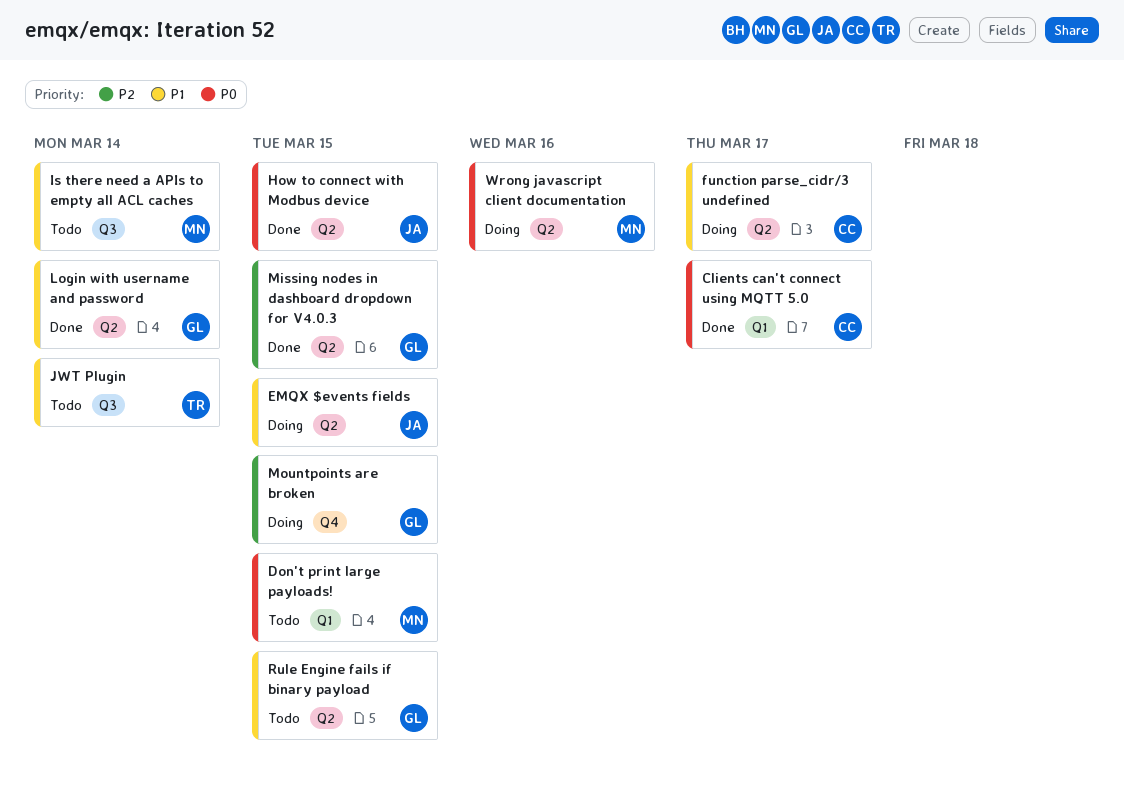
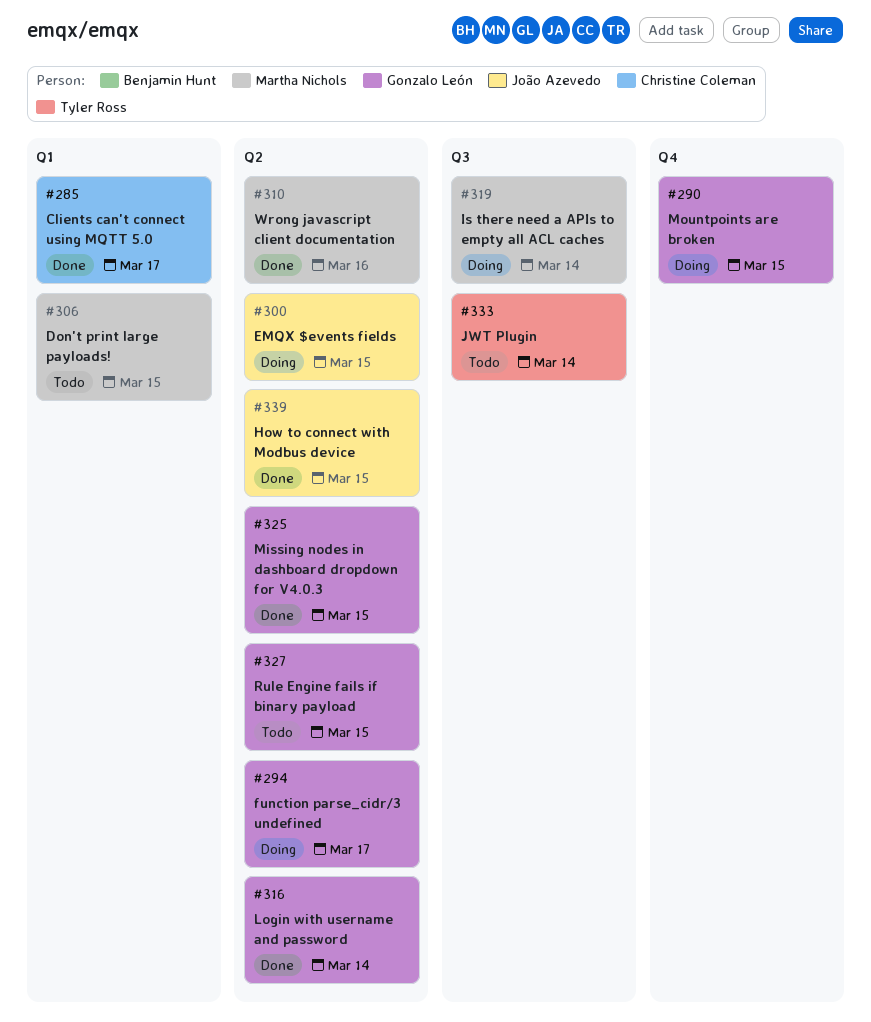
function parse_cidr/3 undefined, owner: Christine Coleman -> Gonzalo León
Is there need a APIs to empty all ACL caches, status: Todo -> Doing
Wrong javascript client documentation, status: Doing -> Done

